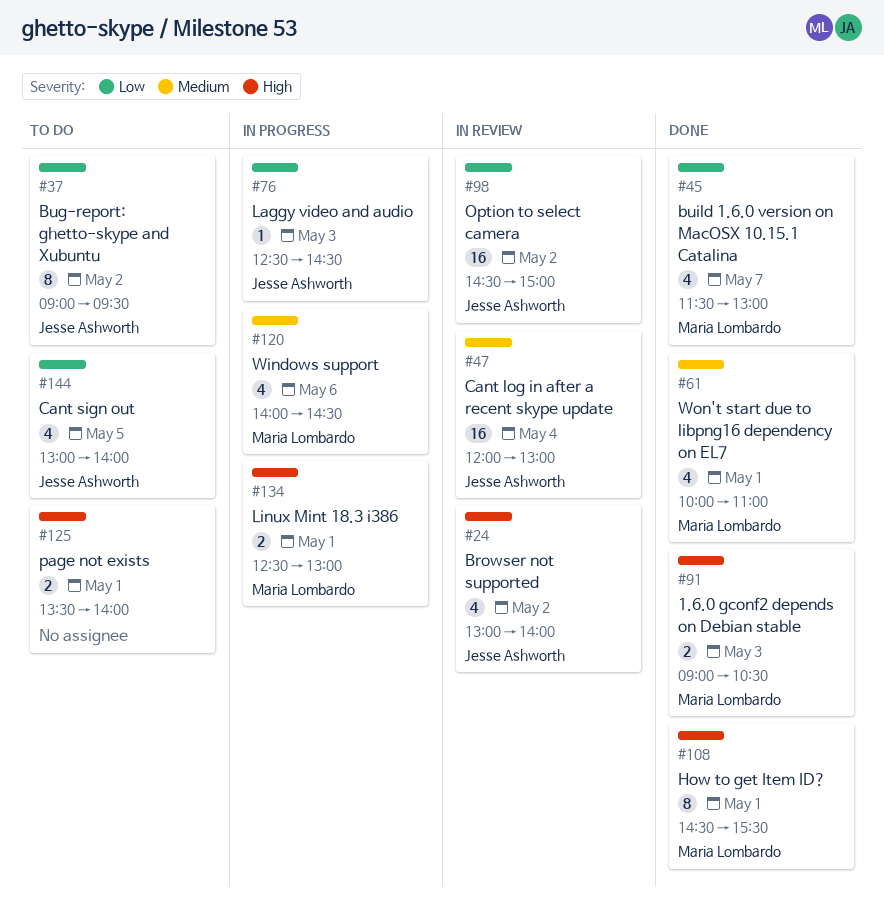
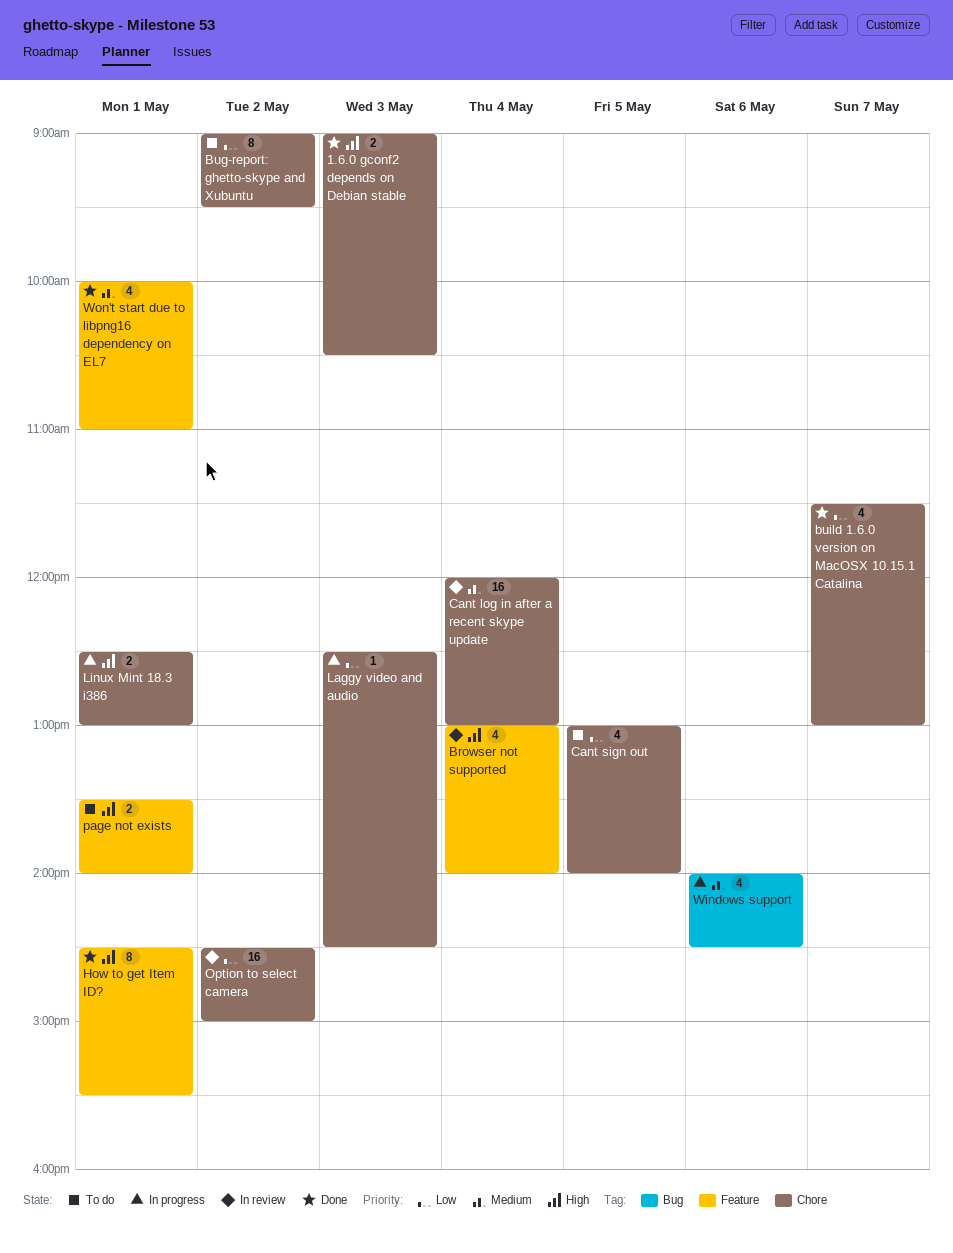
Browser not supported, day: May 2 -> May 4

